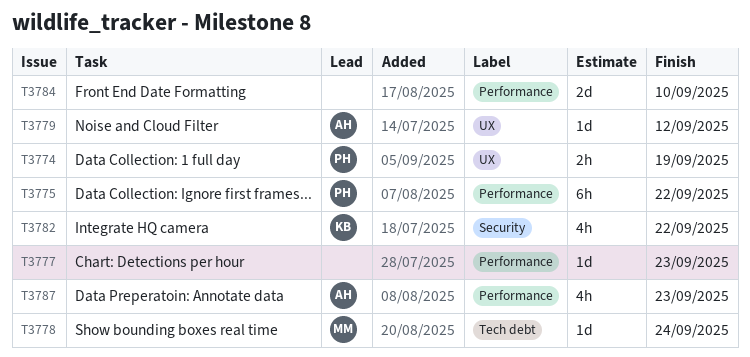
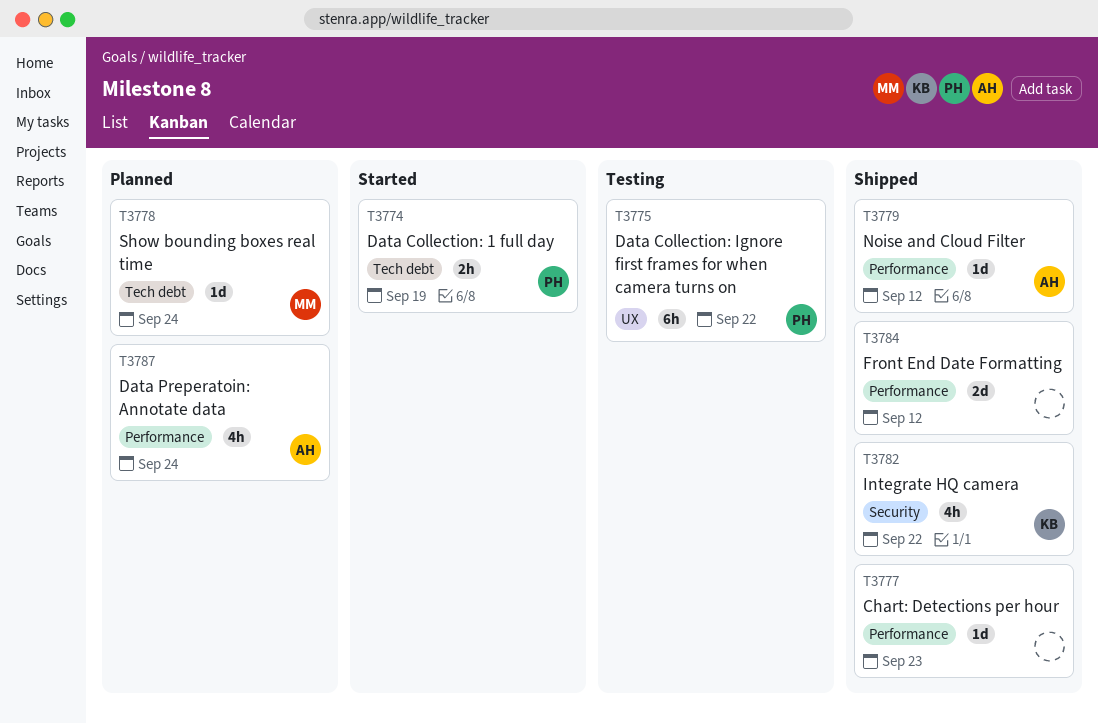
T3774, label: UX -> Tech debt
T3775, label: Performance -> UX
T3779, label: UX -> Performance
T3784, due: Sep 10 -> Sep 12
T3787, due: Sep 23 -> Sep 24

